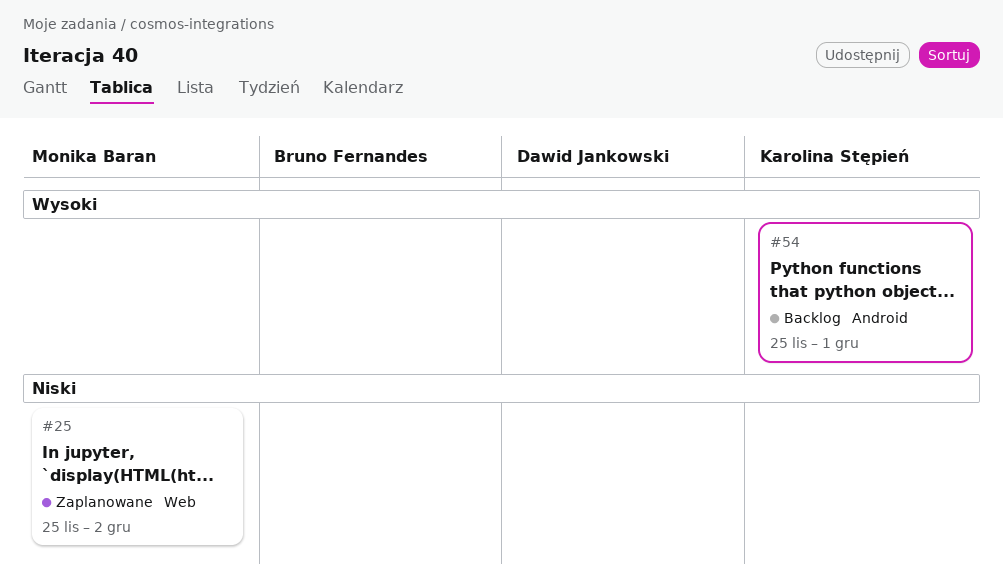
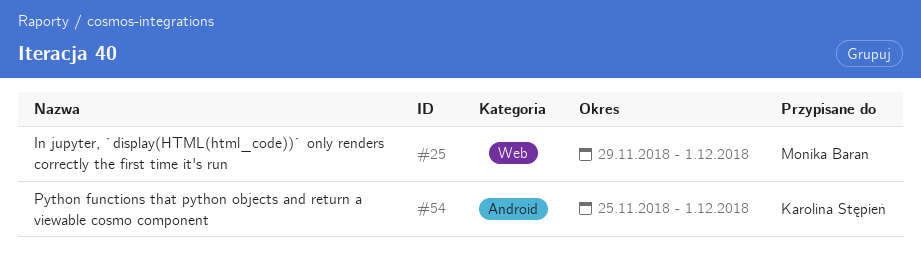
#25, start: Nov 25 -> Nov 29
#25, due: Dec 2 -> Dec 1

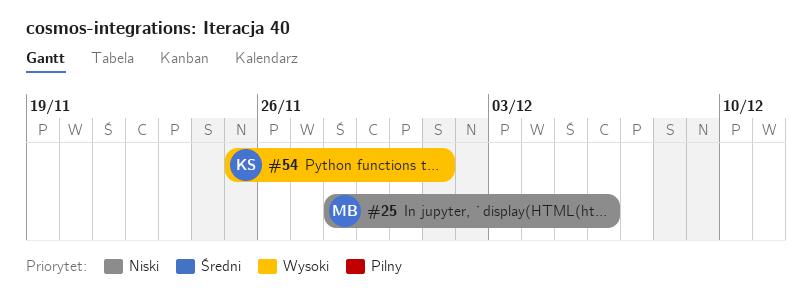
#25, start: Nov 29 -> Nov 28
#25, due: Dec 1 -> Dec 6

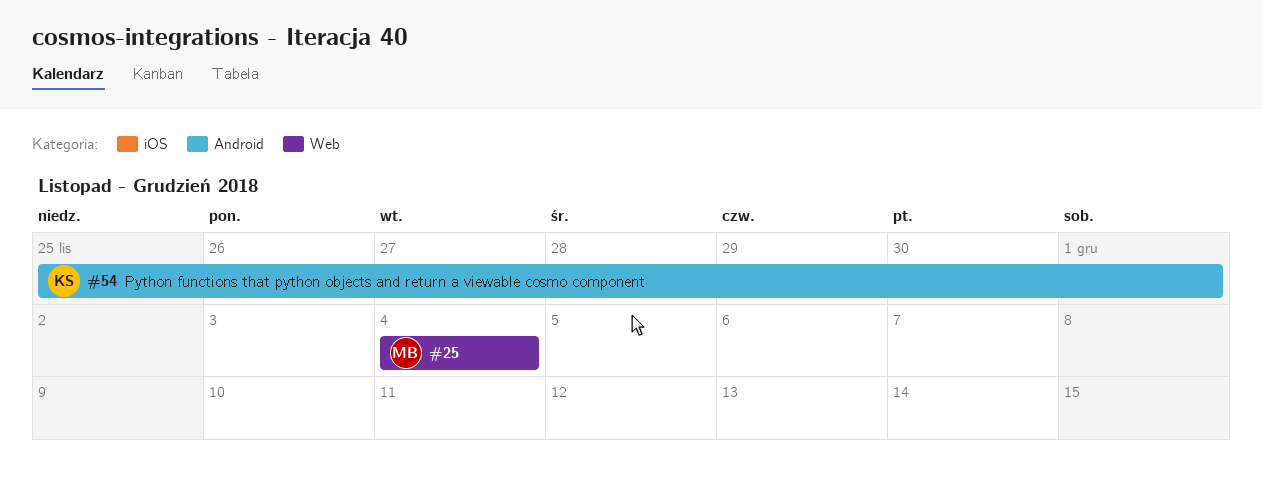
#25, start: Nov 28 -> Dec 4
#25, due: Dec 6 -> Dec 4

